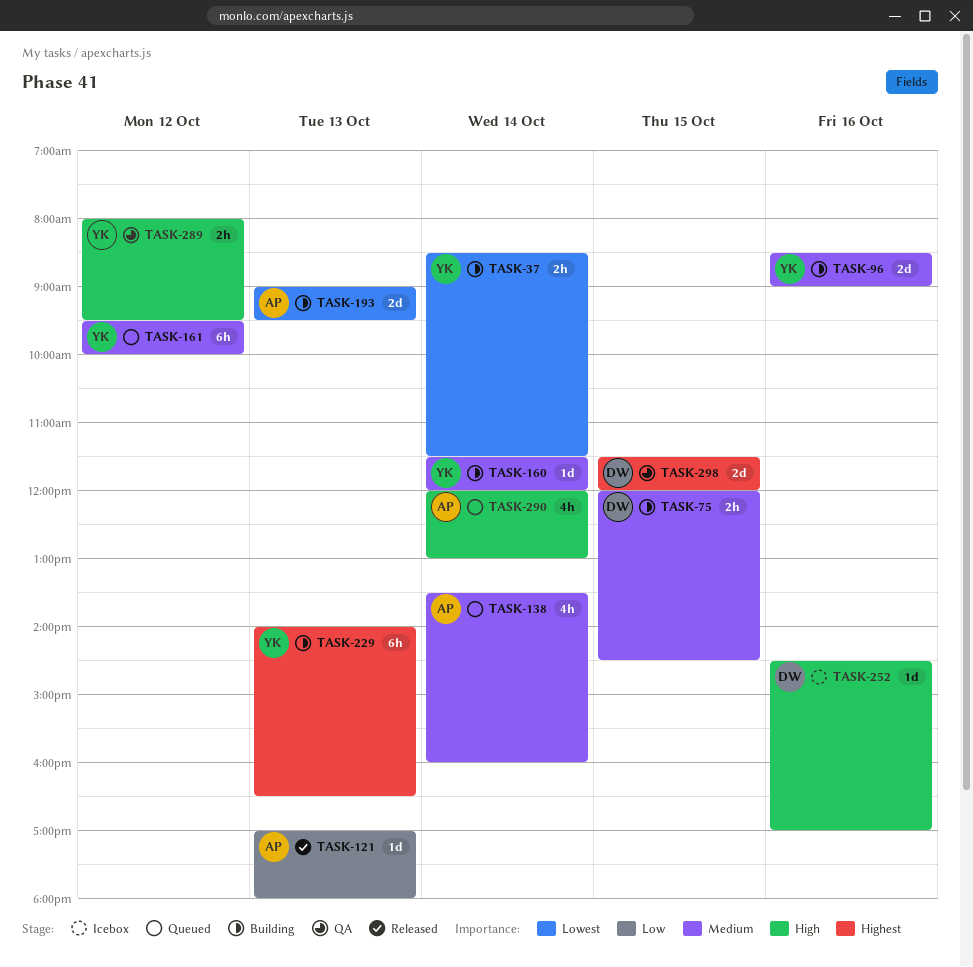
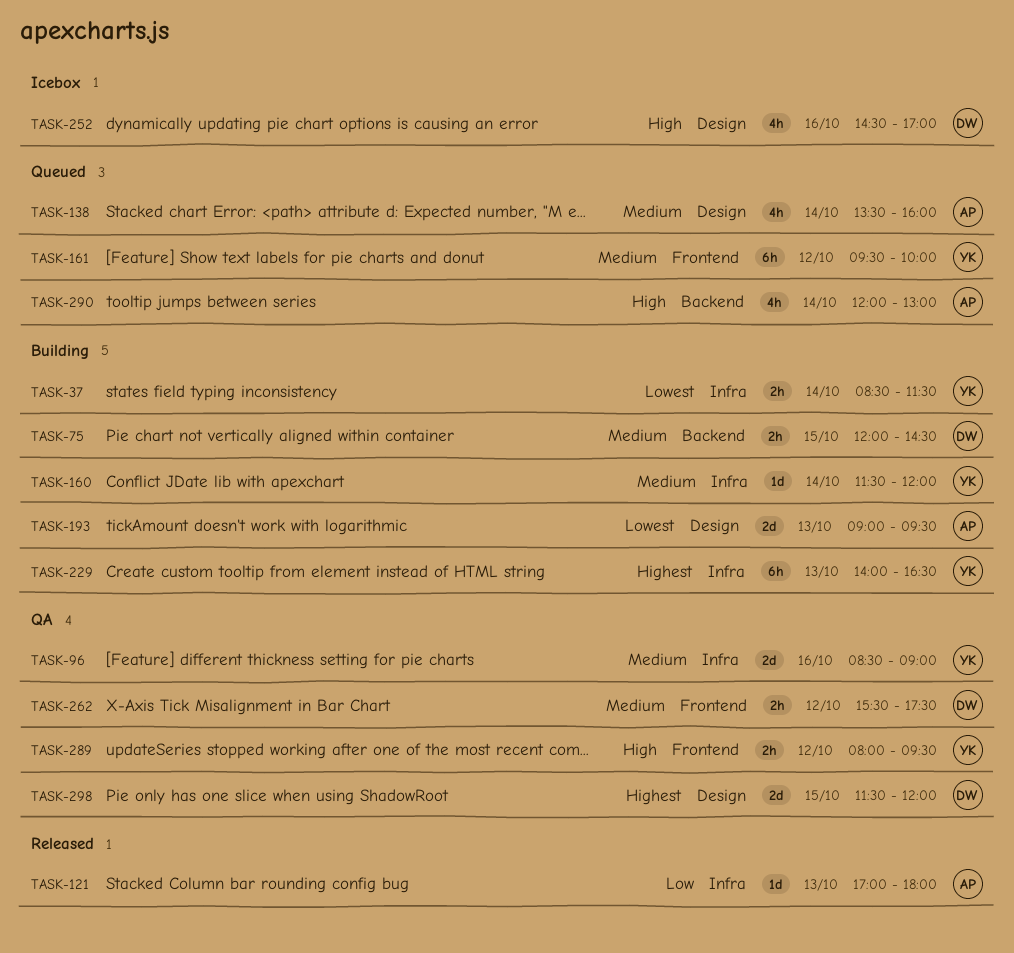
TASK-96, status: Building -> QA
TASK-252, estimate: 1d -> 4h
TASK-262: none -> present

